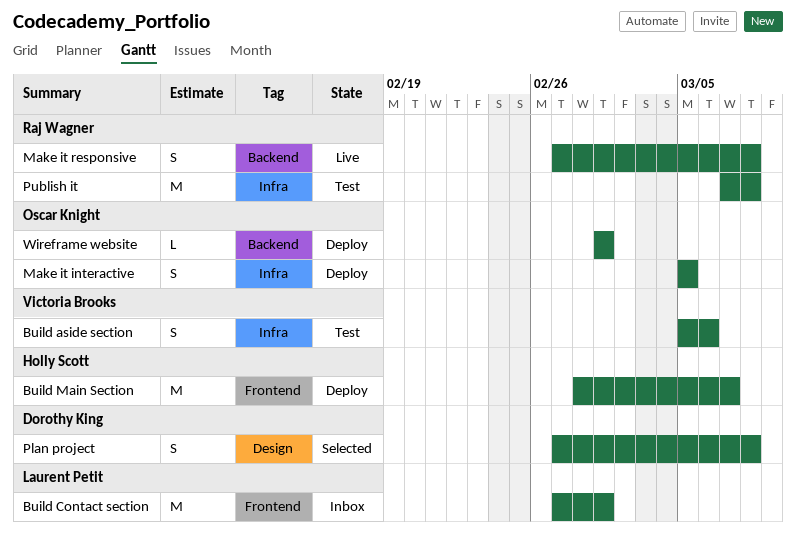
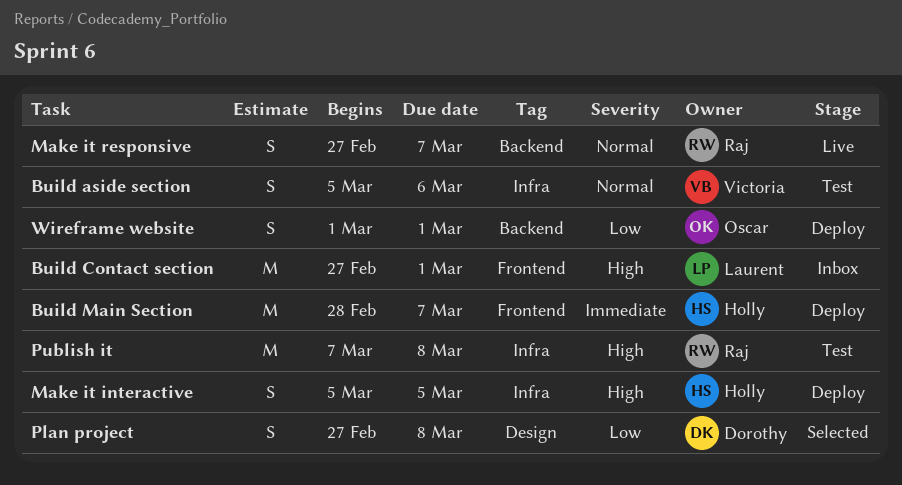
Make it interactive, owner: Oscar Knight -> Holly Scott
Make it responsive, due: Mar 8 -> Mar 7
Wireframe website, estimate: L -> S

